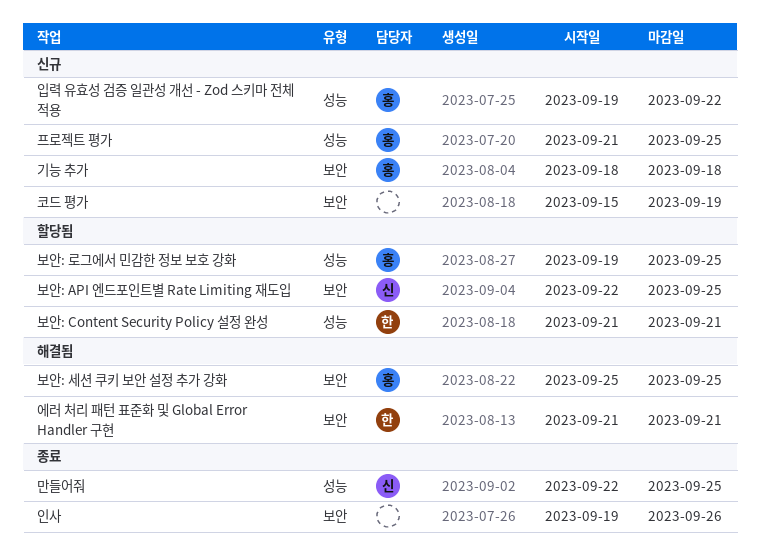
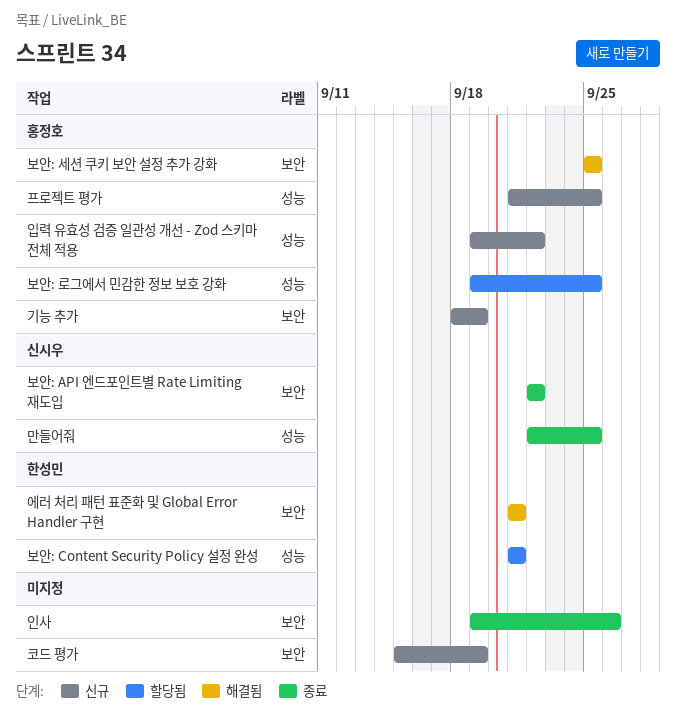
기능 추가, due: Sep 18 -> Sep 19
보안: API 엔드포인트별 Rate Limiting 재도입, status: 할당됨 -> 종료
보안: API 엔드포인트별 Rate Limiting 재도입, due: Sep 25 -> Sep 22

